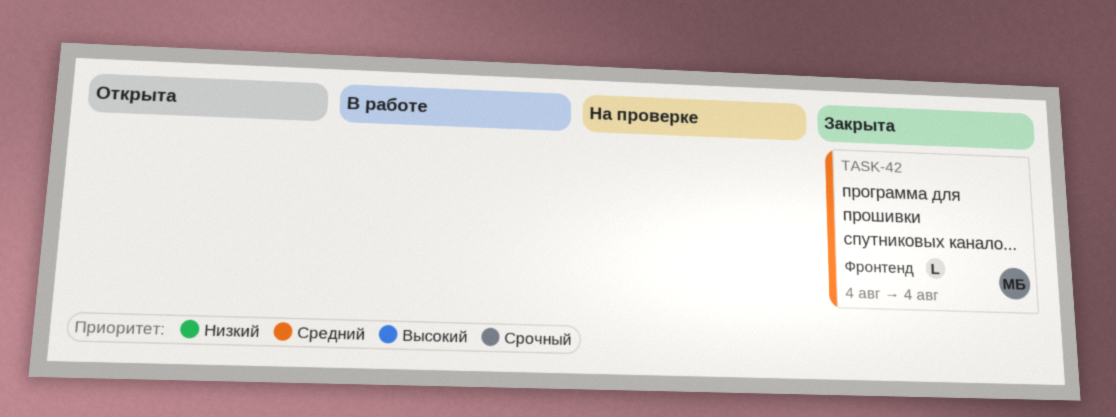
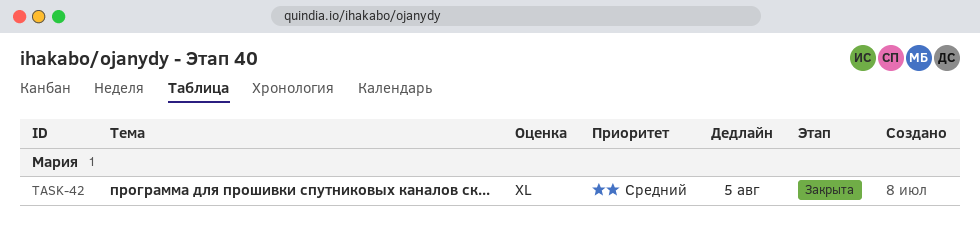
TASK-42, estimate: L -> XL
TASK-42, due: Aug 4 -> Aug 5

